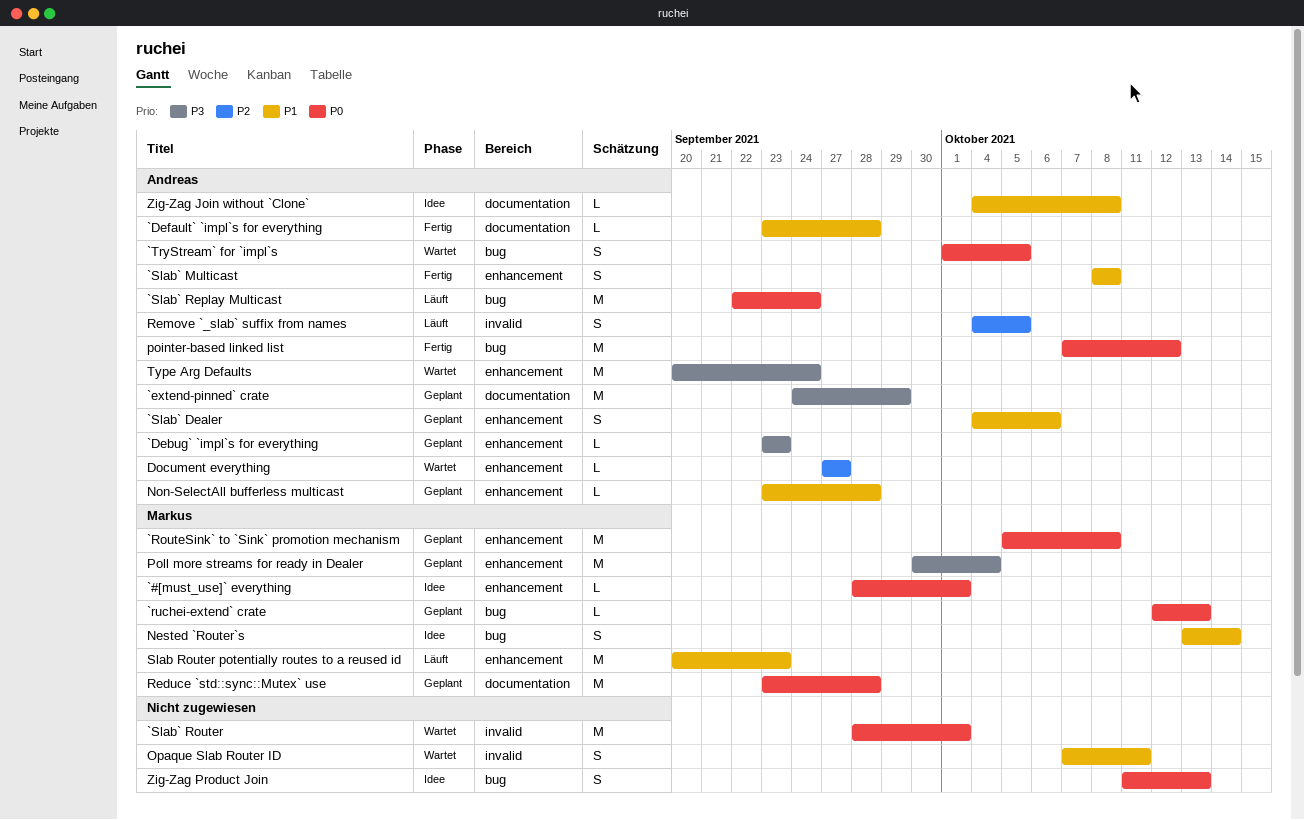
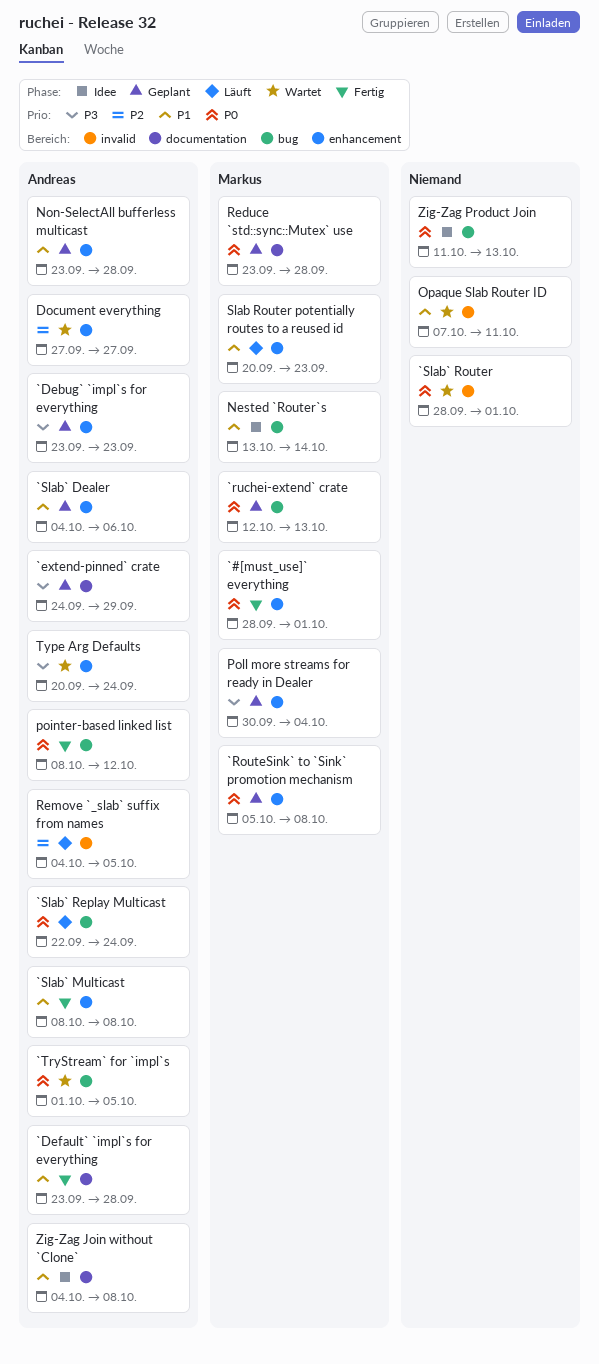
`#[must_use]` everything, status: Idee -> Fertig
pointer-based linked list, start: Oct 7 -> Oct 8

